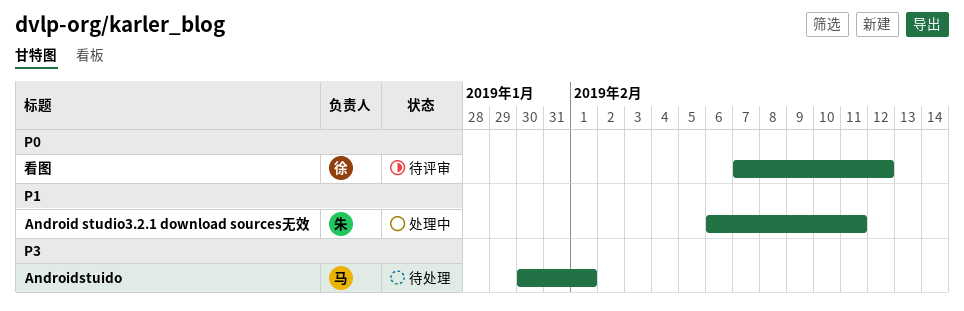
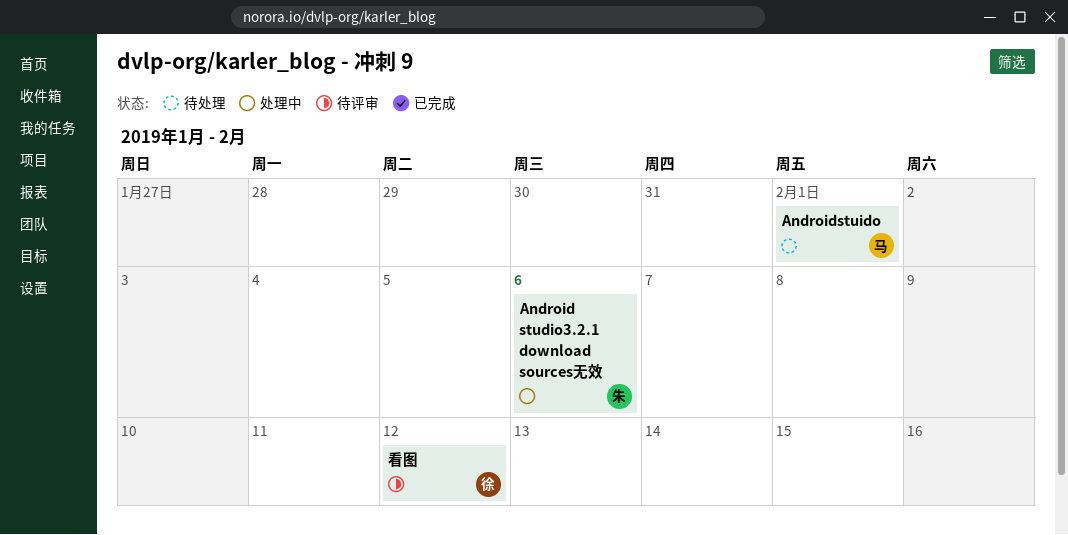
Android studio3.2.1 download sources无效, due: Feb 11 -> Feb 6

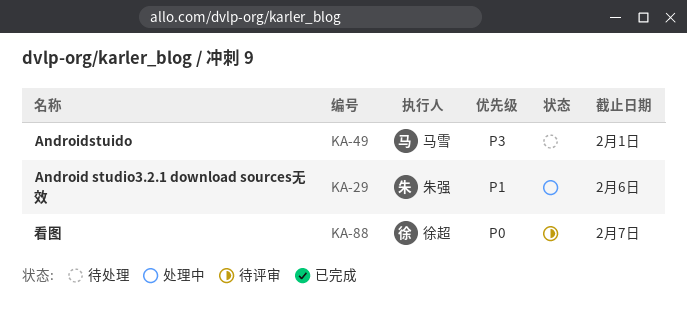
看图, due: Feb 12 -> Feb 7

